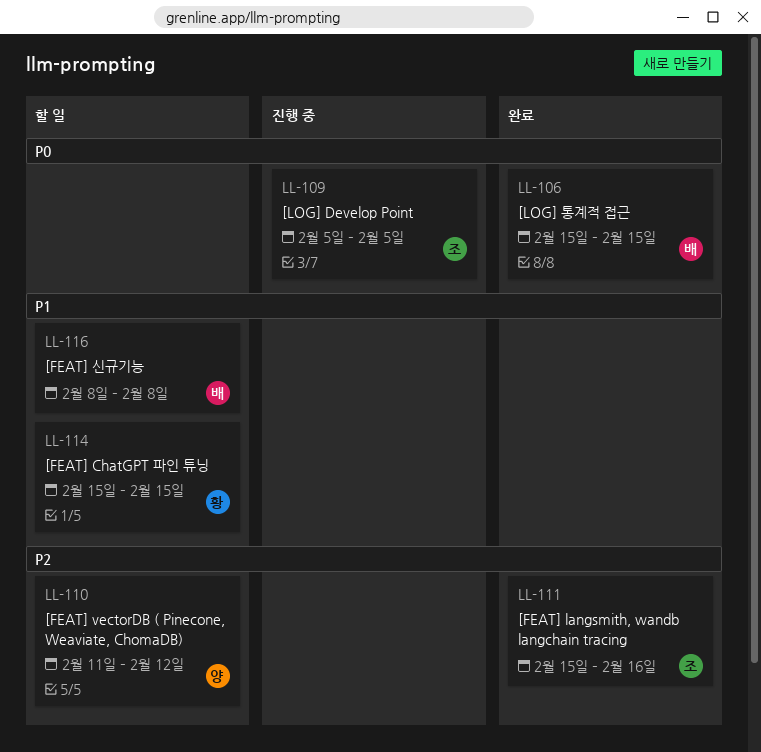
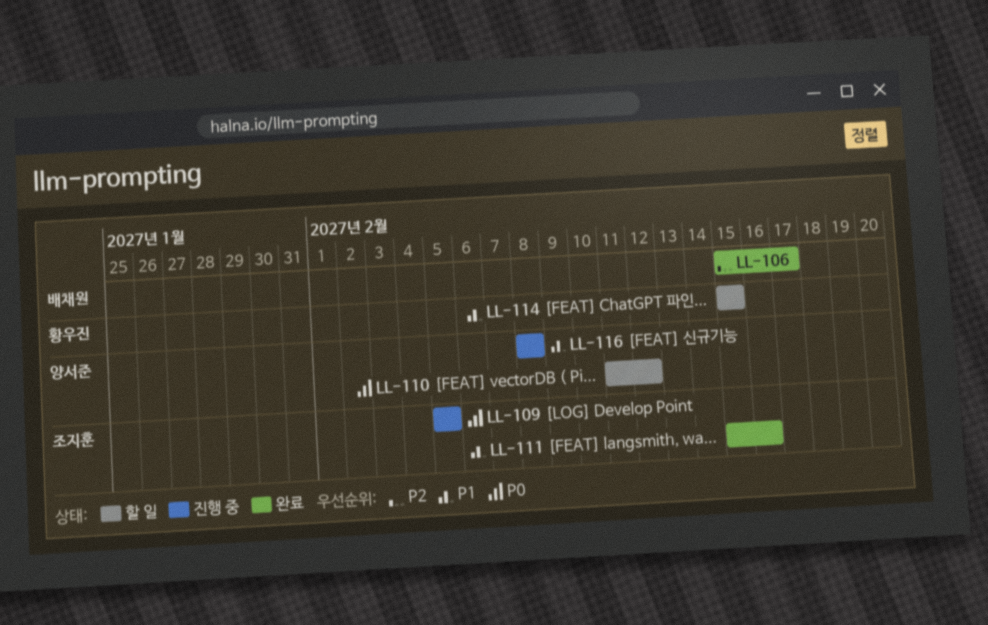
LL-106, priority: P0 -> P2
LL-106, due: Feb 15 -> Feb 17
LL-110, priority: P2 -> P0
LL-111, priority: P2 -> P1
LL-116, status: 할 일 -> 진행 중
LL-116, owner: 배채원 -> 양서준

